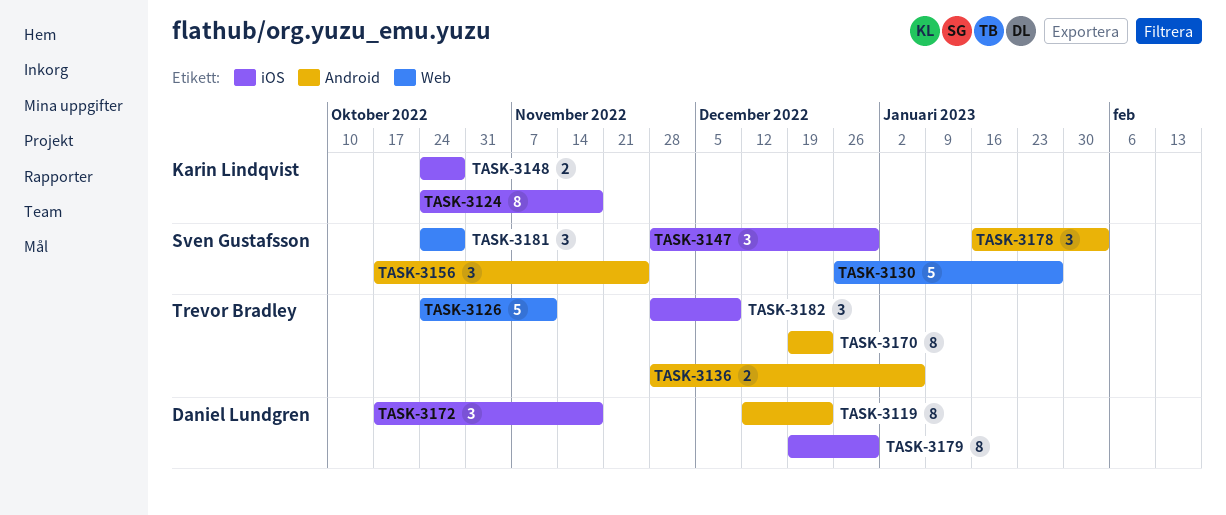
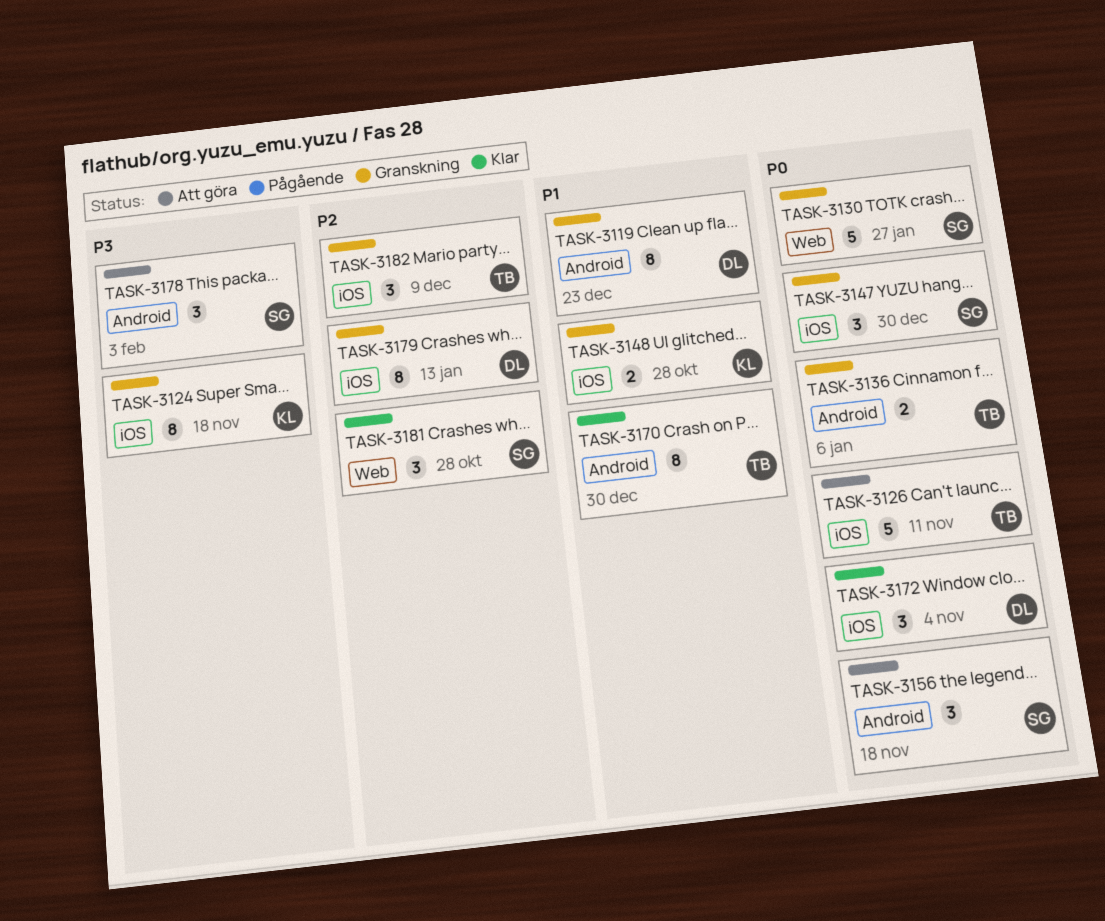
TASK-3126, label: Web -> iOS
TASK-3156, due: Nov 25 -> Nov 18
TASK-3170, due: Dec 23 -> Dec 30
TASK-3172, due: Nov 18 -> Nov 4
TASK-3179, due: Dec 30 -> Jan 13

